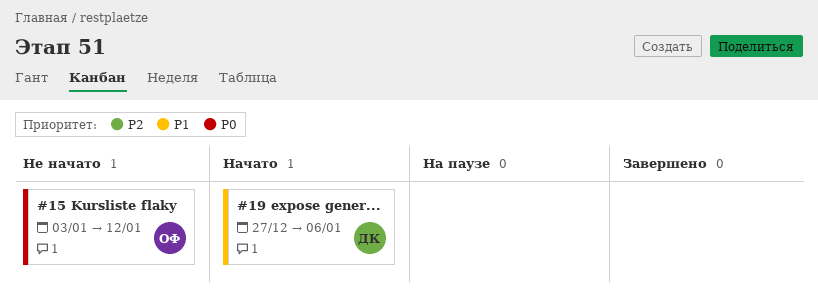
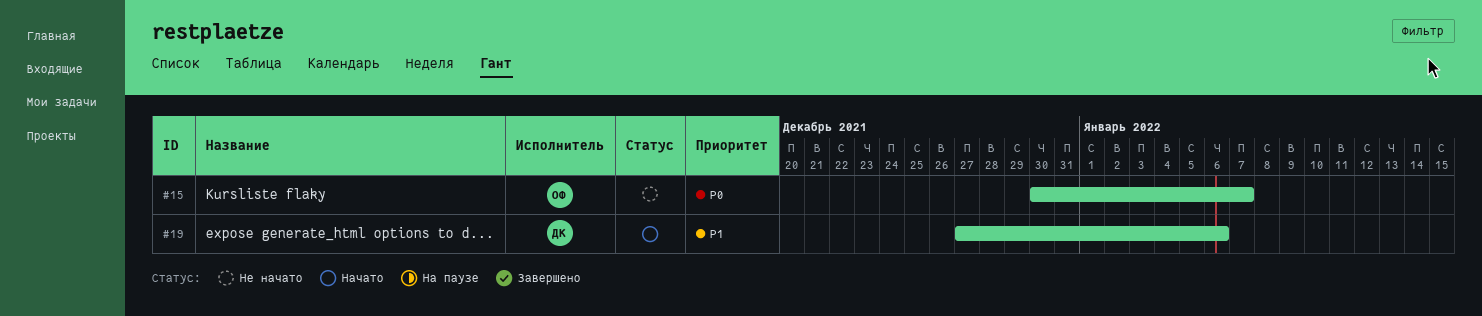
#15, start: Jan 3 -> Dec 30
#15, due: Jan 12 -> Jan 7

